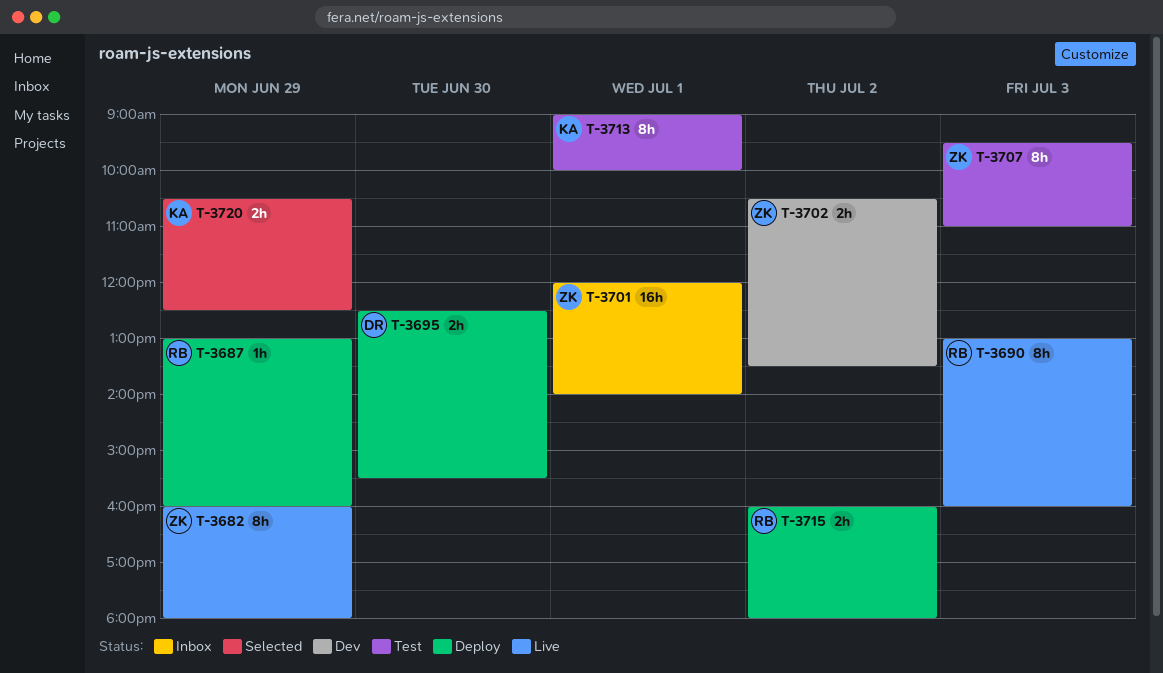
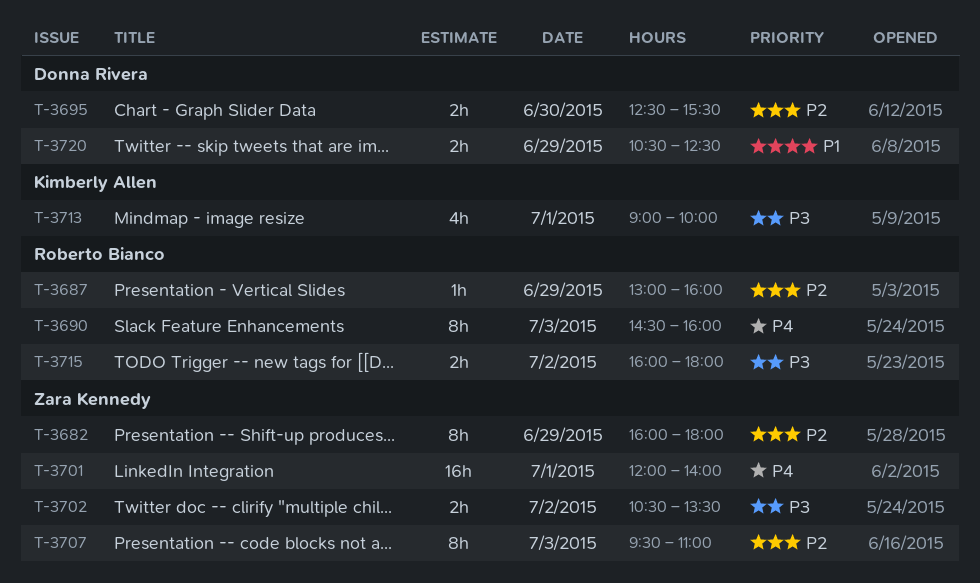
T-3690, begins: 13:00 -> 14:30
T-3713, estimate: 8h -> 4h
T-3720, owner: Kimberly Allen -> Donna Rivera

